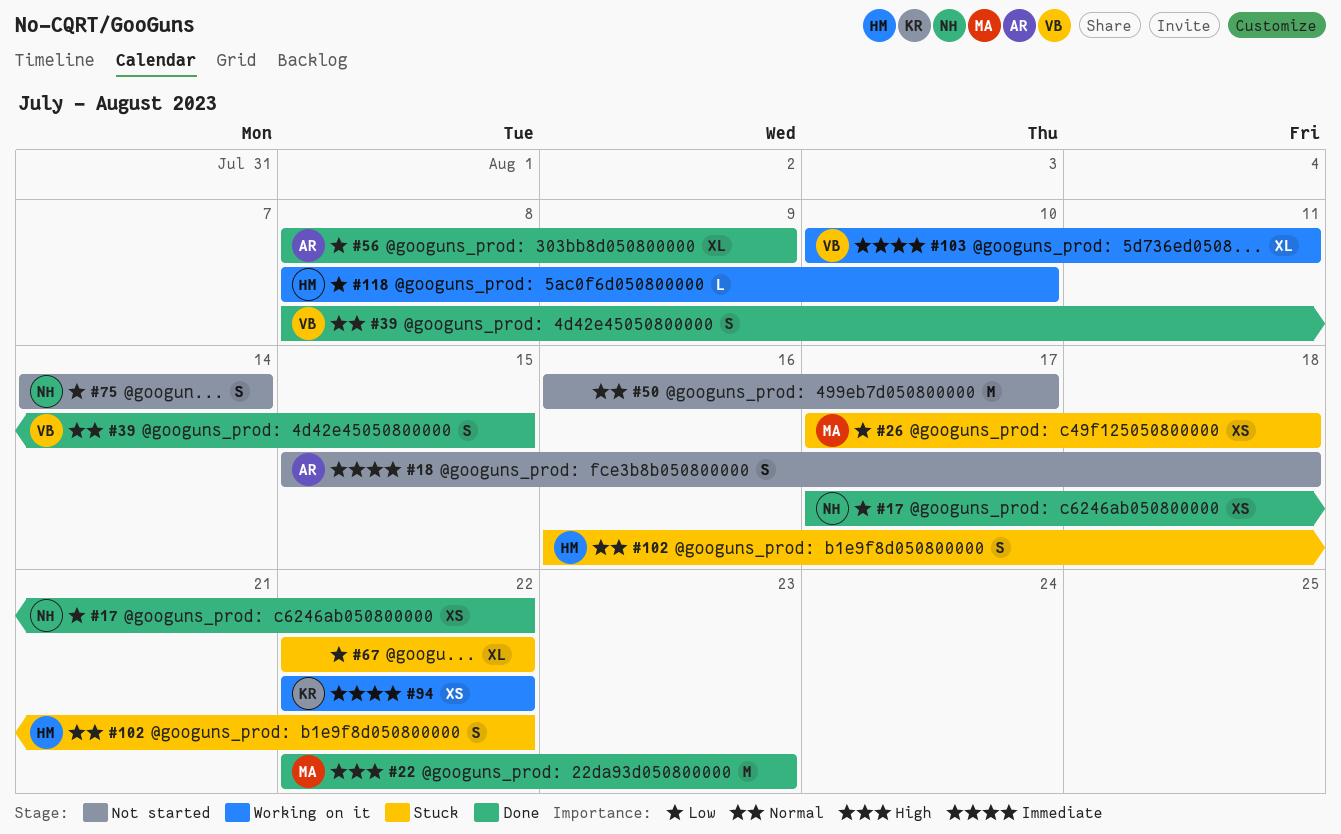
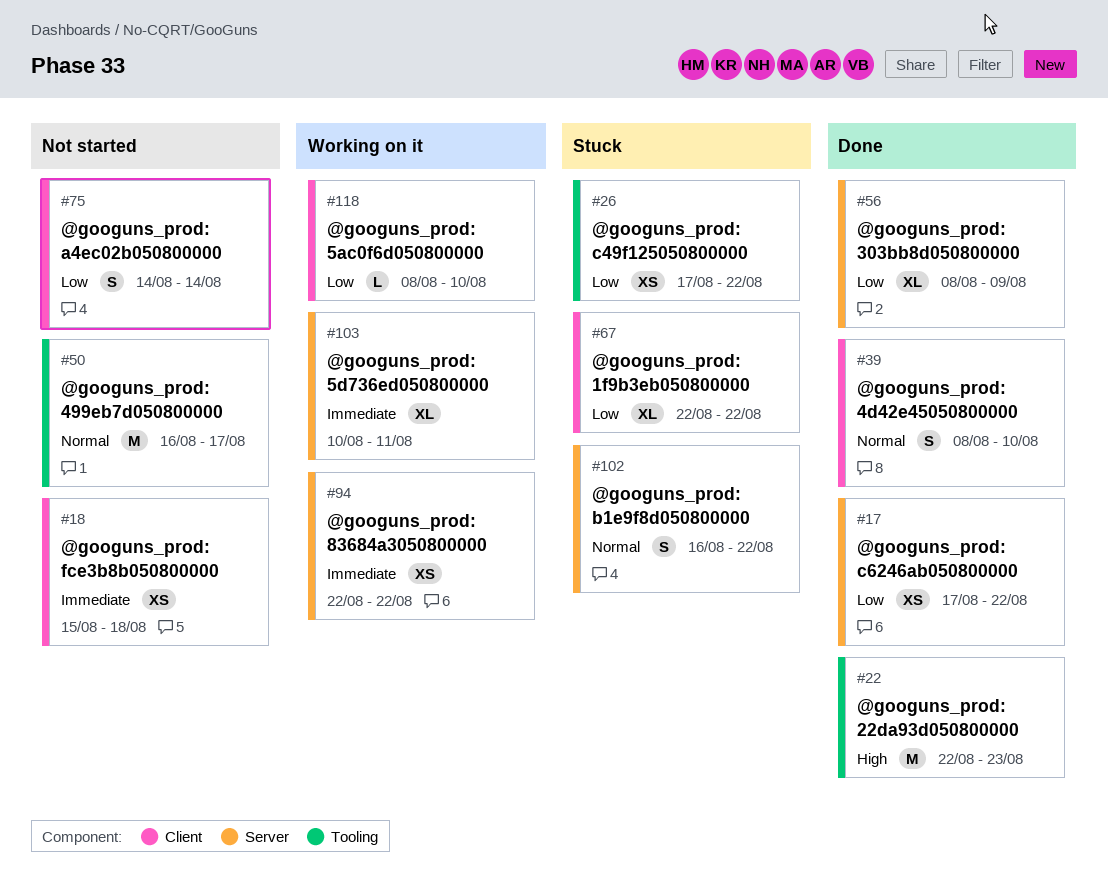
#18, estimate: S -> XS
#26, due: Aug 18 -> Aug 22
#39, due: Aug 15 -> Aug 10

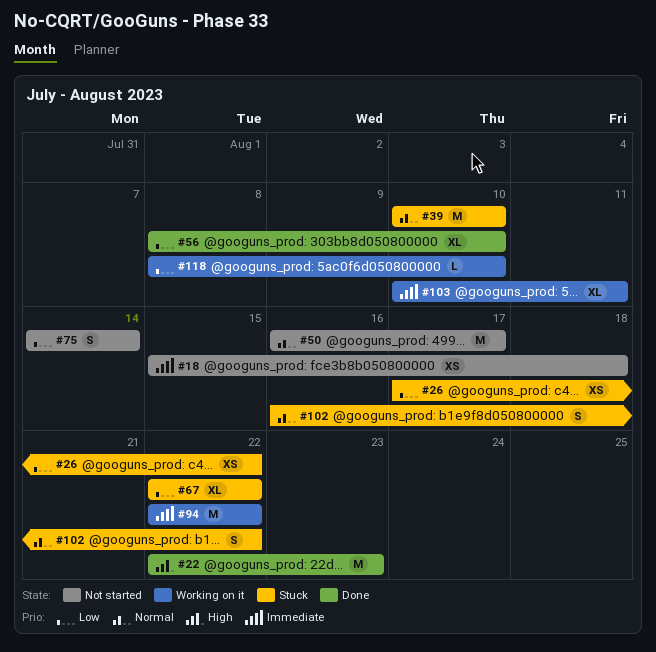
#17: present -> none
#39, status: Done -> Stuck
#39, estimate: S -> M
#39, start: Aug 8 -> Aug 10
#56, due: Aug 9 -> Aug 10
#94, estimate: XS -> M

